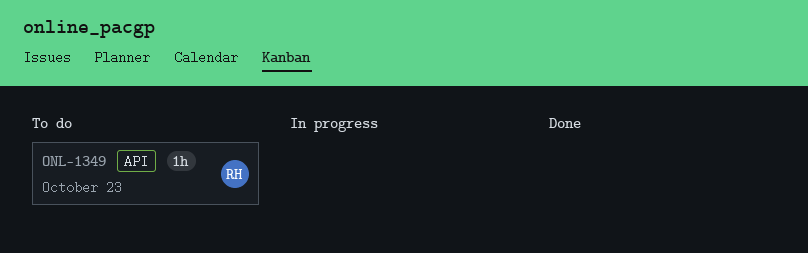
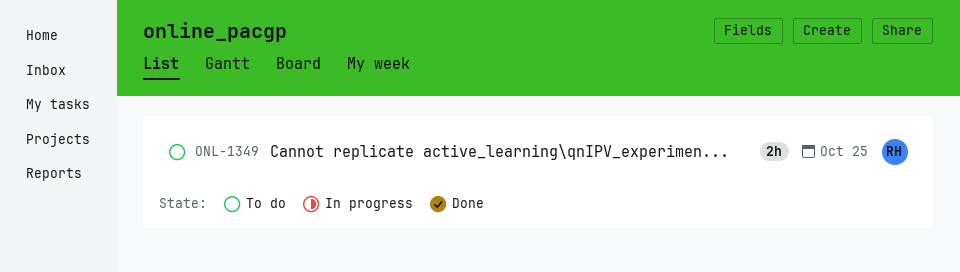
ONL-1349, estimate: 1h -> 2h
ONL-1349, due: Oct 23 -> Oct 25

